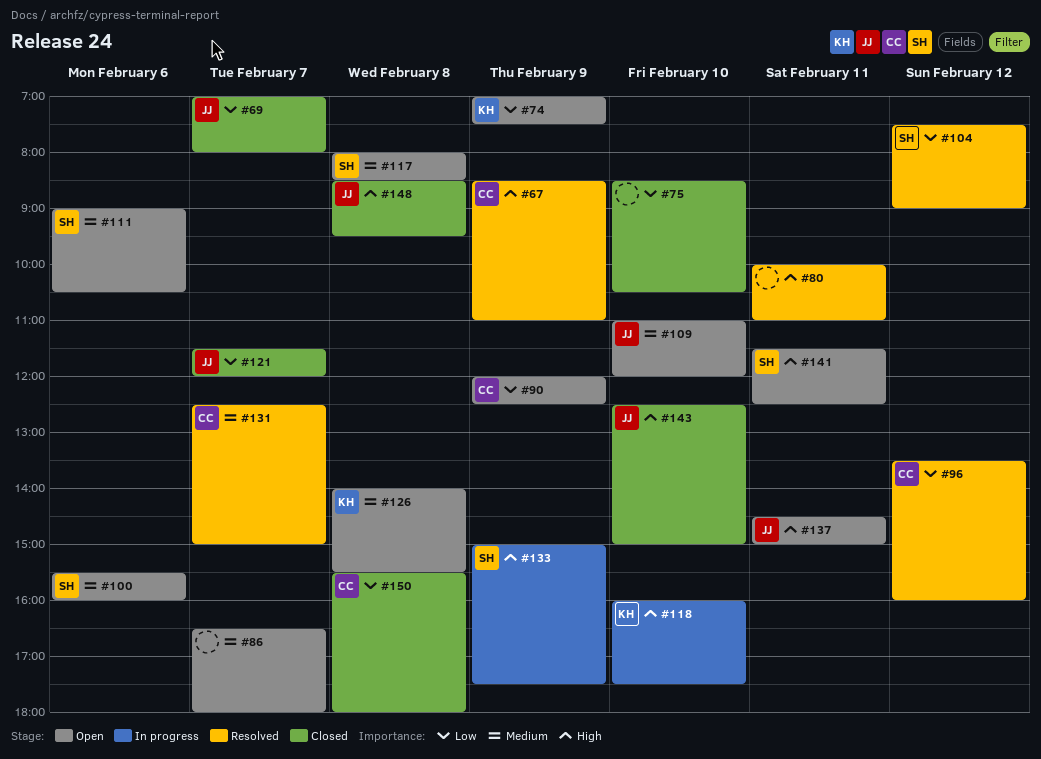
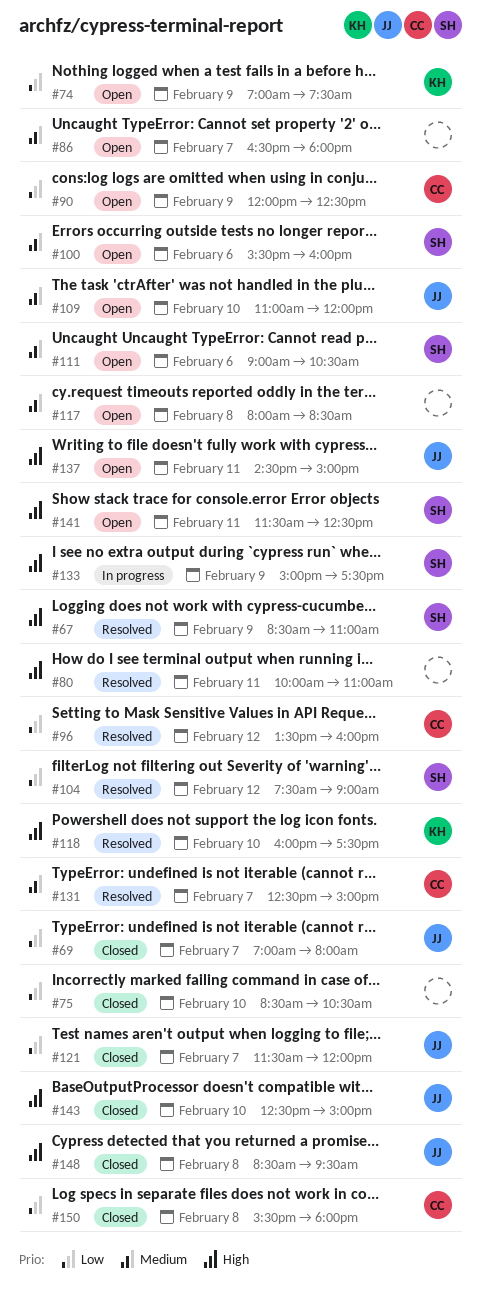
#67, owner: CC -> SH
#117, owner: SH -> none
#118, status: In progress -> Resolved
#126: present -> none

